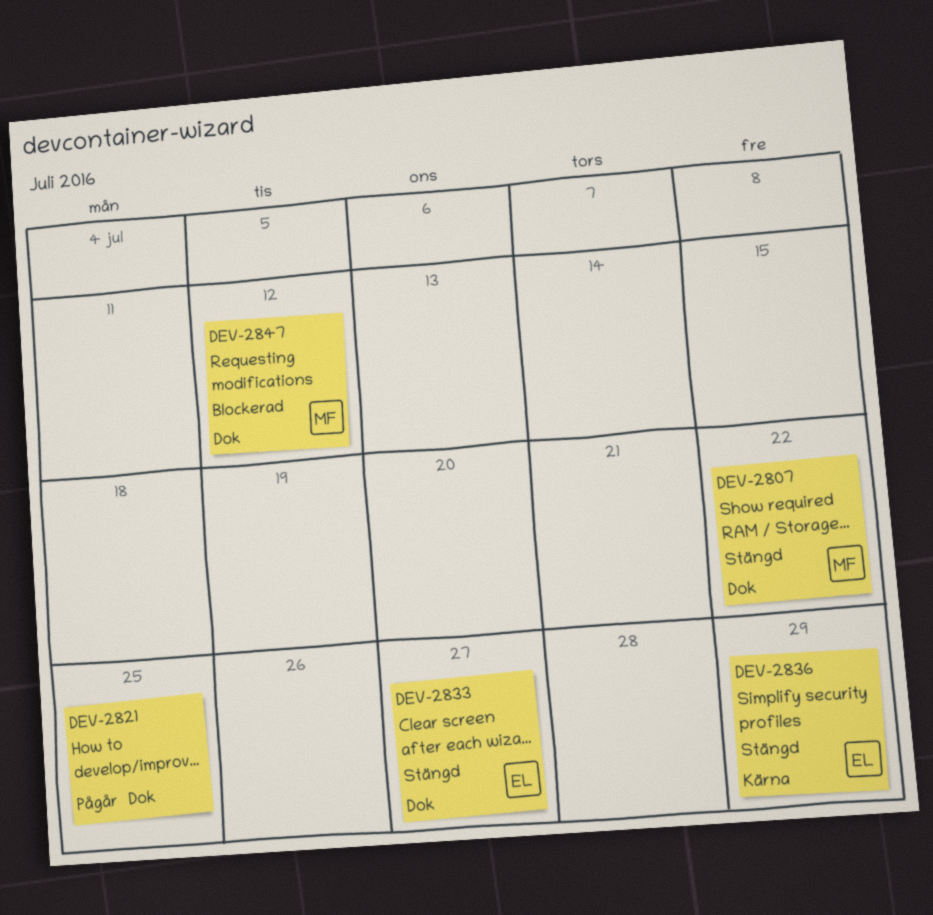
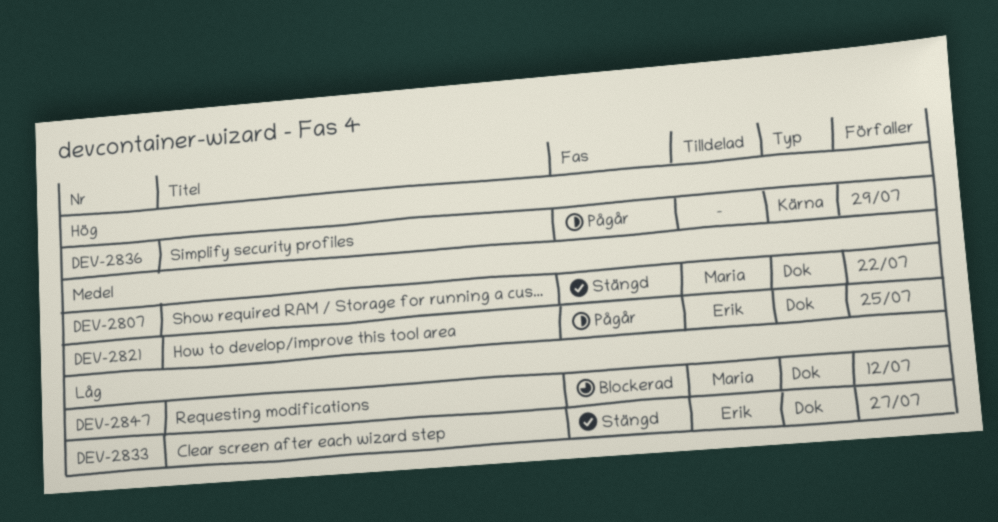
DEV-2821, owner: none -> Erik
DEV-2836, status: Stängd -> Pågår
DEV-2836, owner: Erik -> none

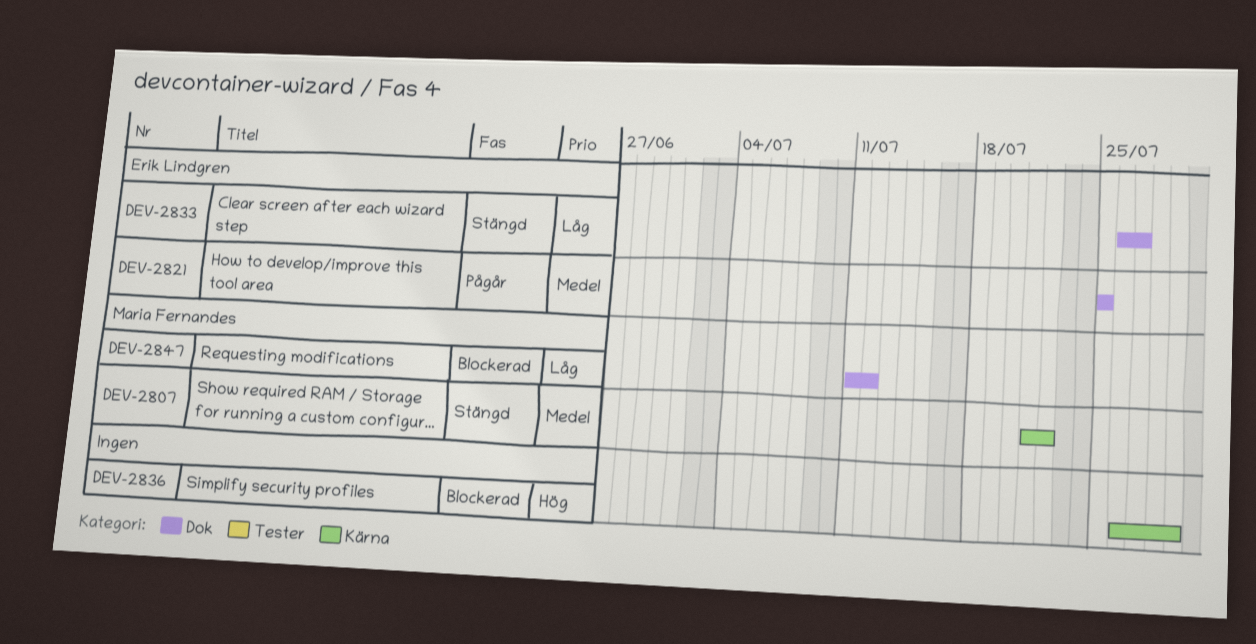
DEV-2807, label: Dok -> Kärna
DEV-2836, status: Pågår -> Blockerad

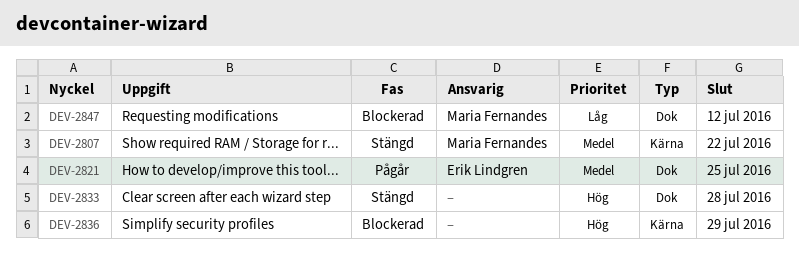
DEV-2833, owner: Erik Lindgren -> none
DEV-2833, priority: Låg -> Hög
DEV-2833, due: Jul 27 -> Jul 28

